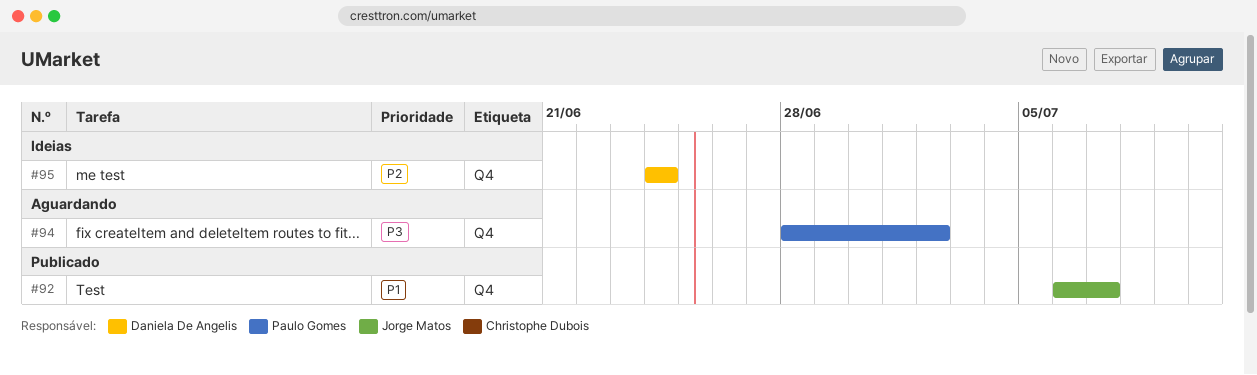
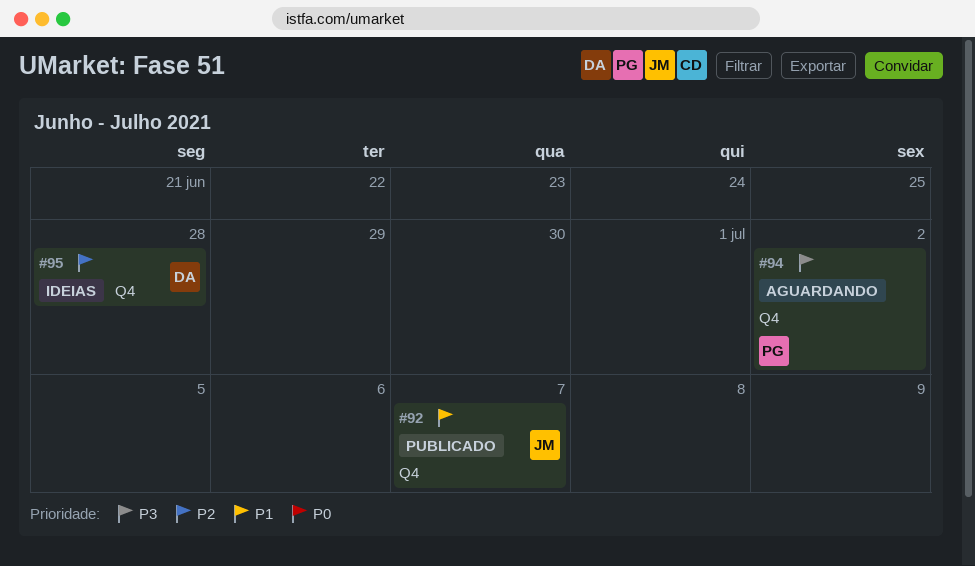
#95, due: Jun 24 -> Jun 28

